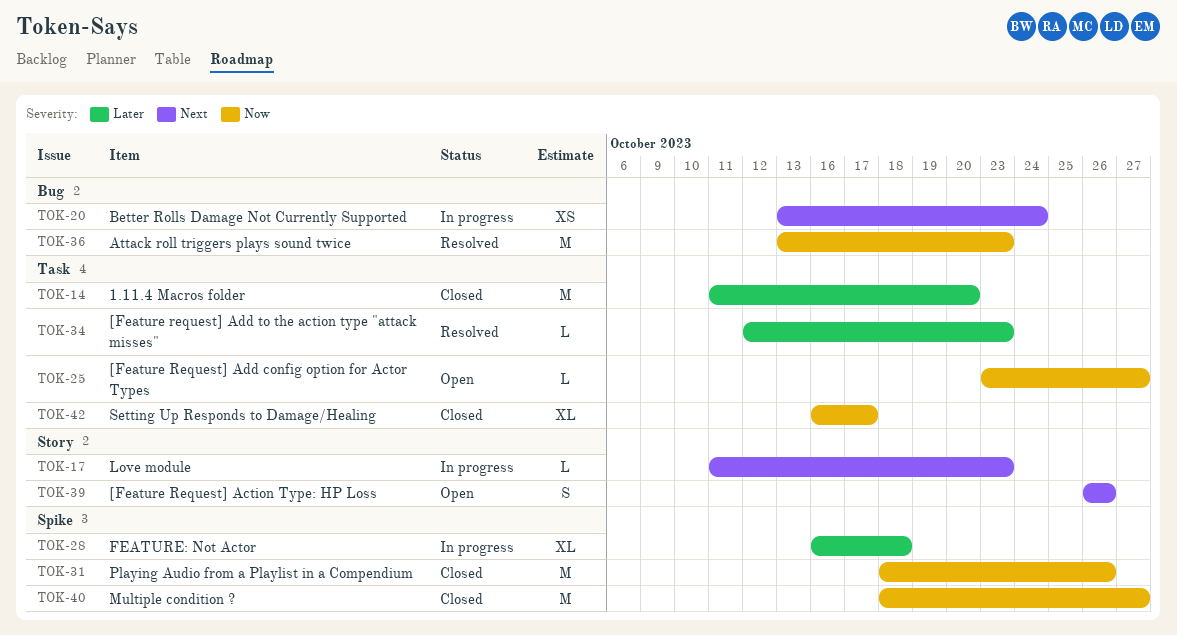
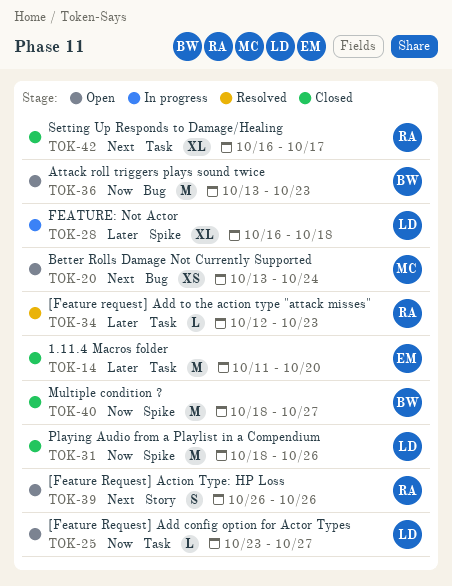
TOK-17: present -> none
TOK-20, status: In progress -> Open
TOK-36, status: Resolved -> Open
TOK-42, priority: Now -> Next

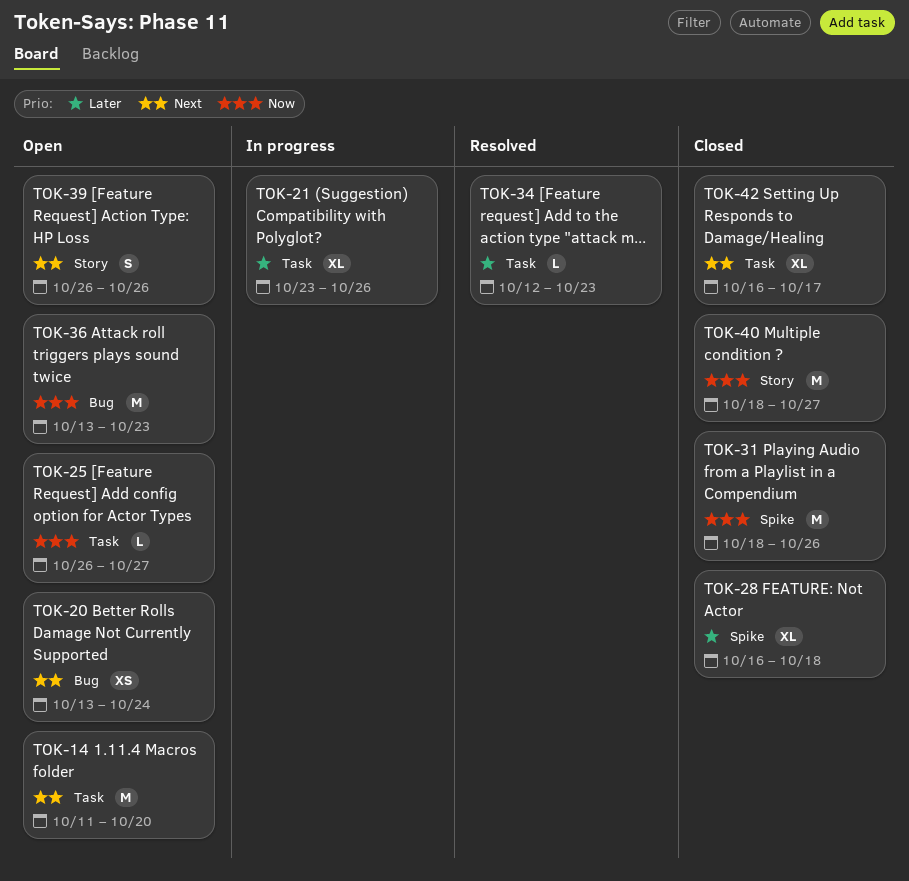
TOK-14, status: Closed -> Open
TOK-14, priority: Later -> Next
TOK-21: none -> present
TOK-25, start: Oct 23 -> Oct 26
TOK-28, status: In progress -> Closed
TOK-40, label: Spike -> Story

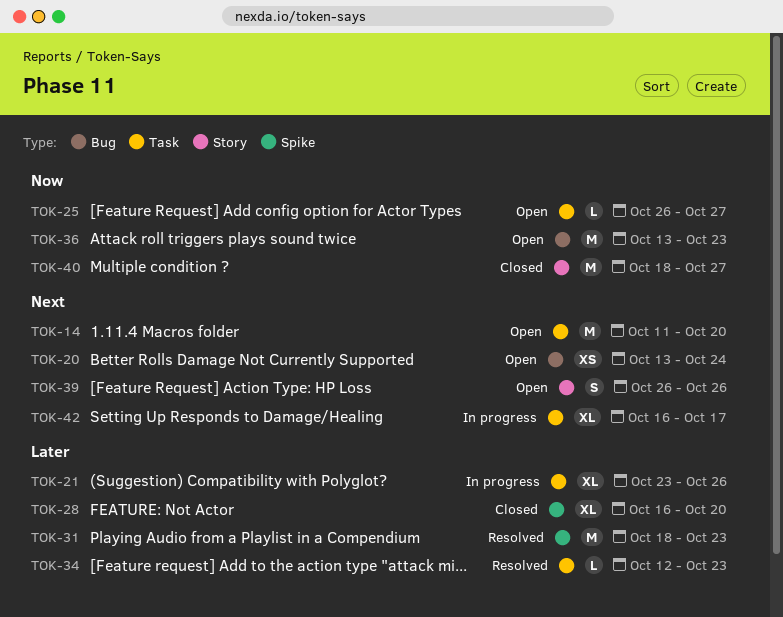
TOK-28, due: Oct 18 -> Oct 20
TOK-31, status: Closed -> Resolved
TOK-31, priority: Now -> Later
TOK-31, due: Oct 26 -> Oct 23
TOK-42, status: Closed -> In progress

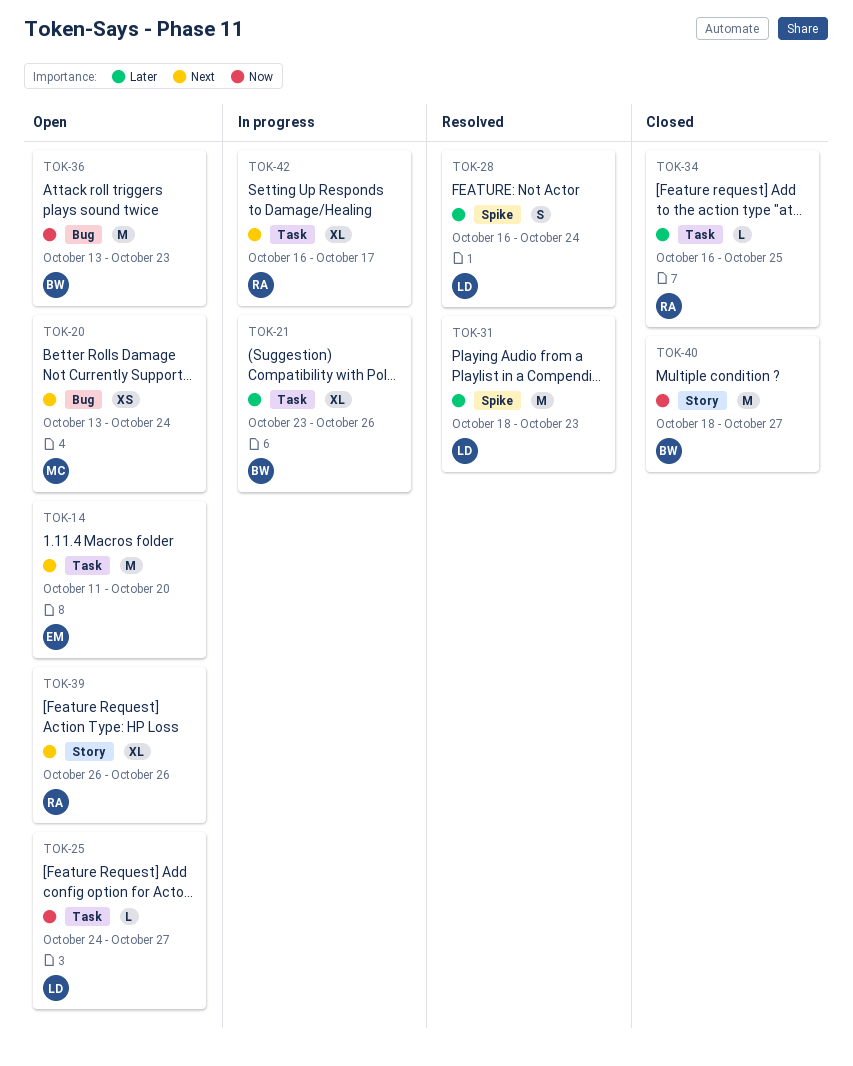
TOK-25, start: Oct 26 -> Oct 24
TOK-28, status: Closed -> Resolved
TOK-28, estimate: XL -> S
TOK-28, due: Oct 20 -> Oct 24
TOK-34, status: Resolved -> Closed
TOK-34, start: Oct 12 -> Oct 16
TOK-34, due: Oct 23 -> Oct 25
TOK-39, estimate: S -> XL

